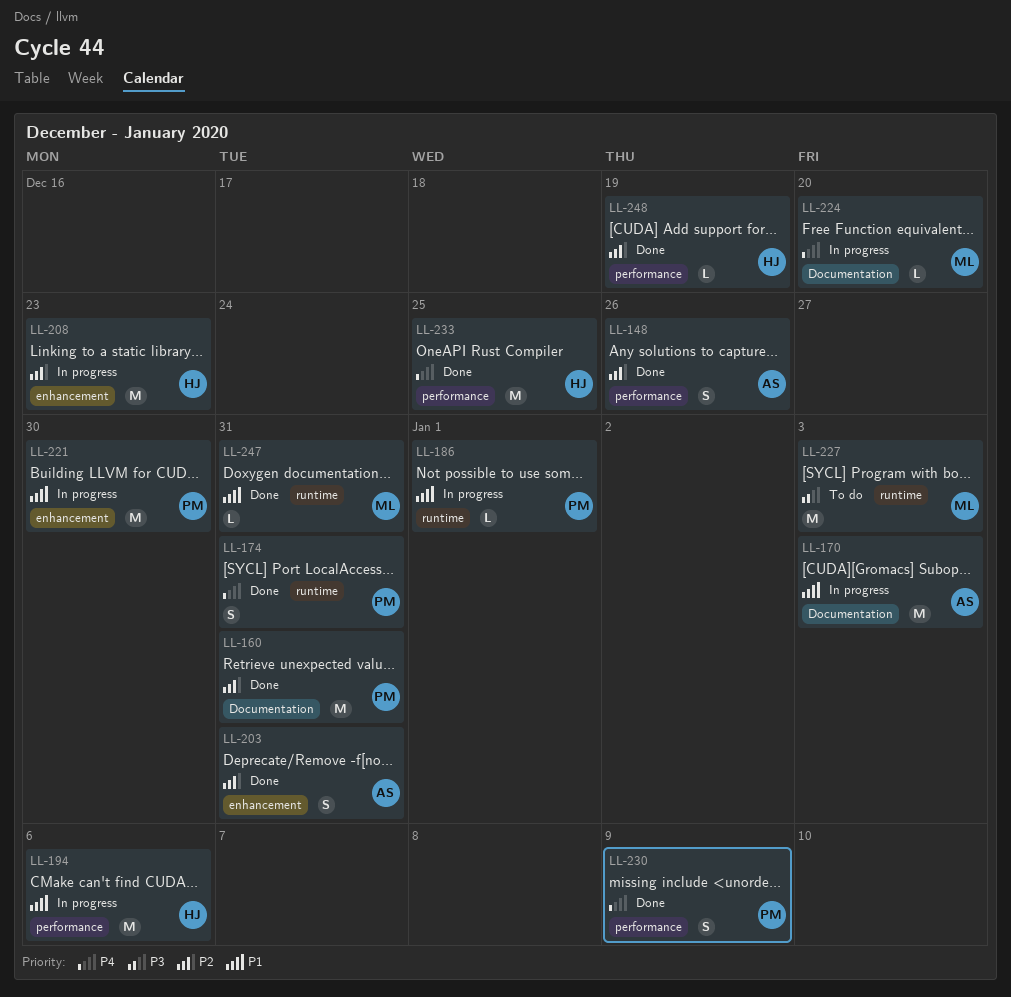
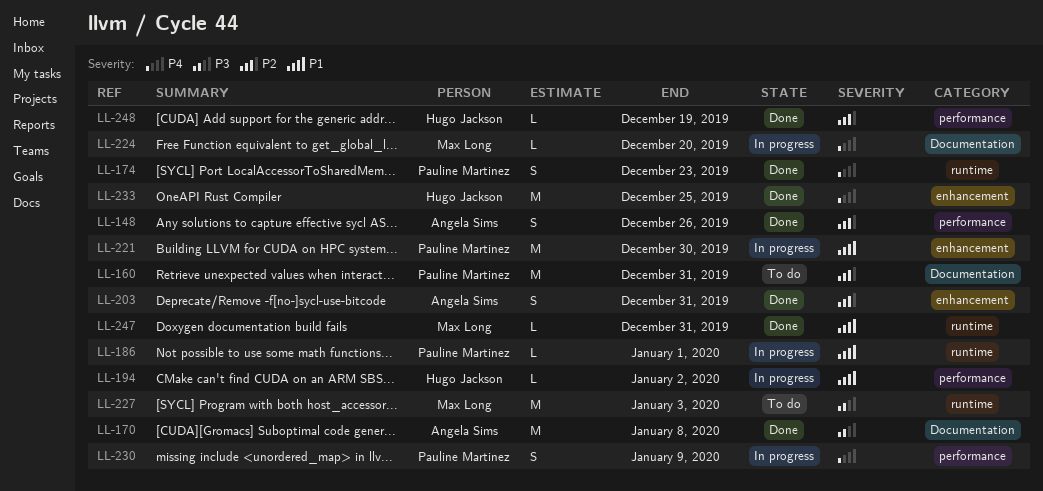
LL-160, status: Done -> To do
LL-170, status: In progress -> Done
LL-170, priority: P1 -> P3
LL-170, due: Jan 3 -> Jan 8
LL-174, due: Dec 31 -> Dec 23
LL-194, estimate: M -> L
LL-194, due: Jan 6 -> Jan 2
LL-208: present -> none
LL-230, status: Done -> In progress
LL-233, label: performance -> enhancement

